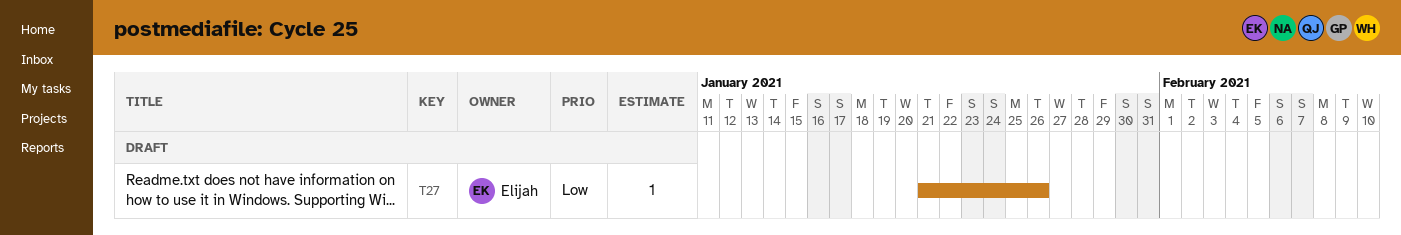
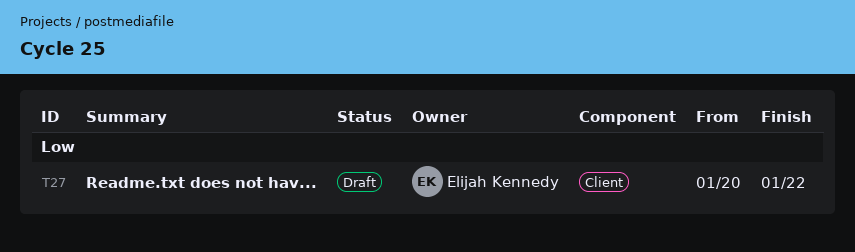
T27, start: Jan 21 -> Jan 20
T27, due: Jan 26 -> Jan 22

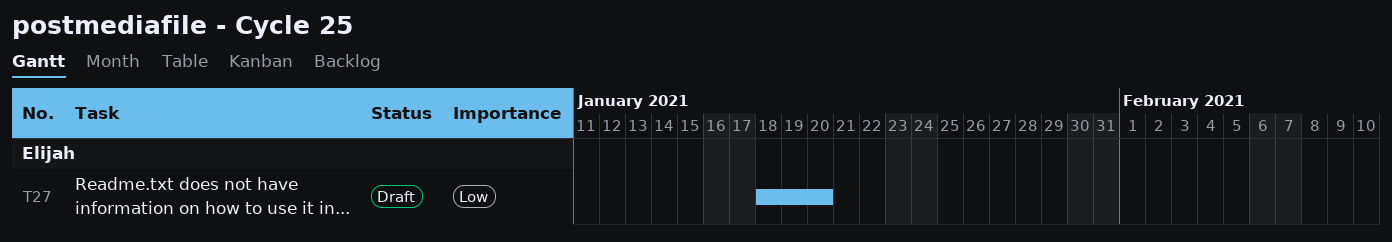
T27, start: Jan 20 -> Jan 18
T27, due: Jan 22 -> Jan 20

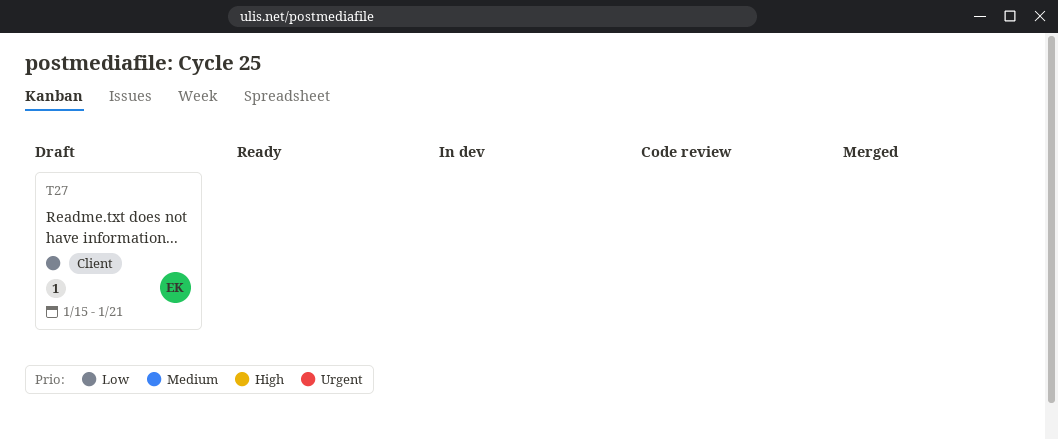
T27, start: Jan 18 -> Jan 15
T27, due: Jan 20 -> Jan 21

